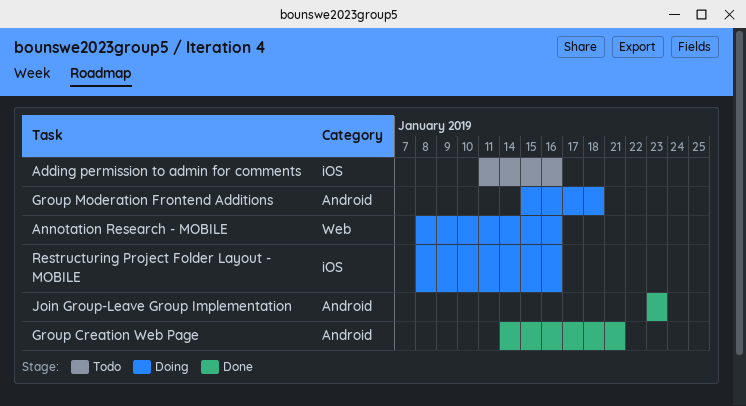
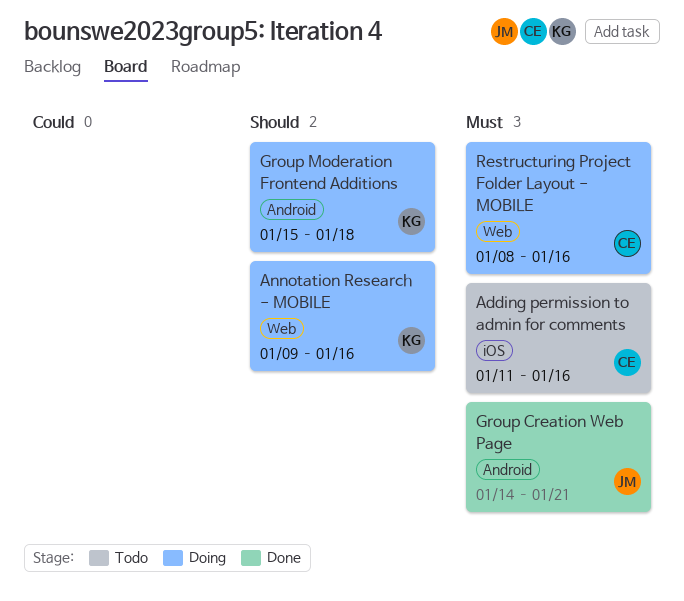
Annotation Research - MOBILE, start: Jan 8 -> Jan 9
Join Group-Leave Group Implementation: present -> none
Restructuring Project Folder Layout - MOBILE, label: iOS -> Web

